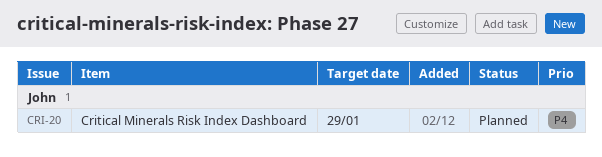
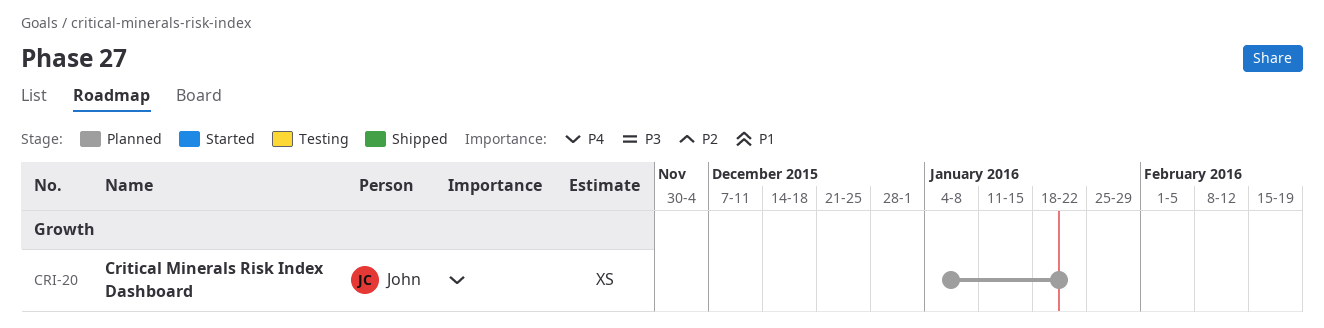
CRI-20, due: Jan 29 -> Jan 22

